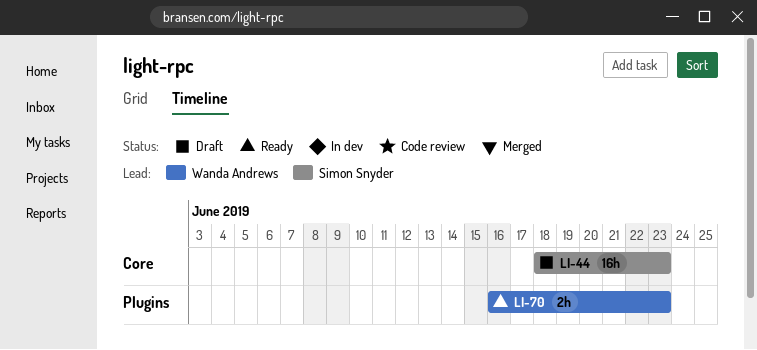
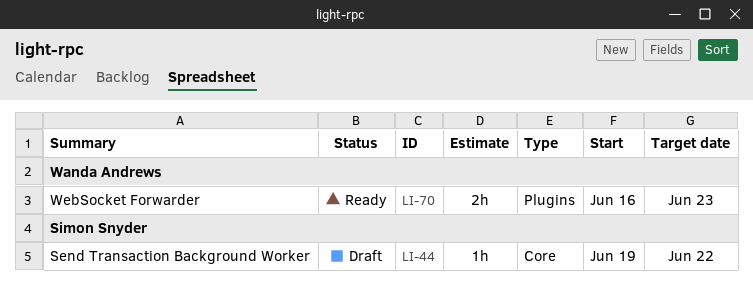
LI-44, estimate: 16h -> 1h
LI-44, start: Jun 18 -> Jun 19
LI-44, due: Jun 23 -> Jun 22

